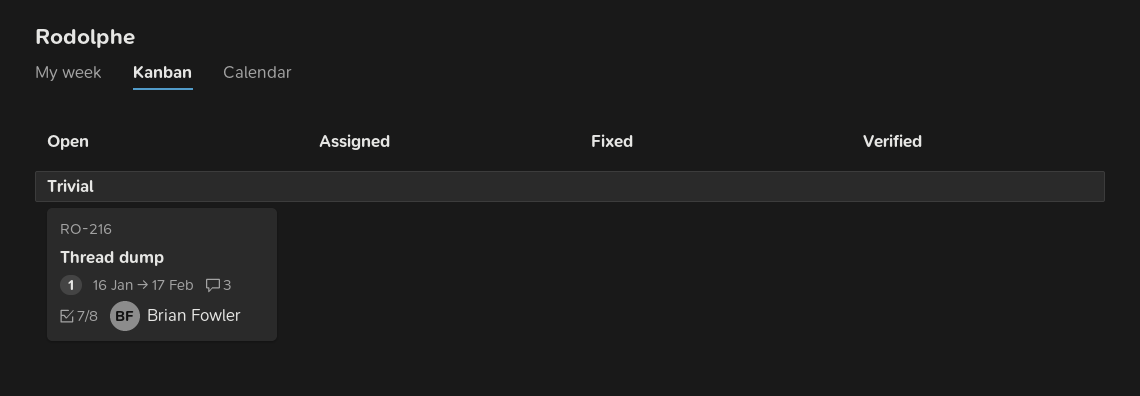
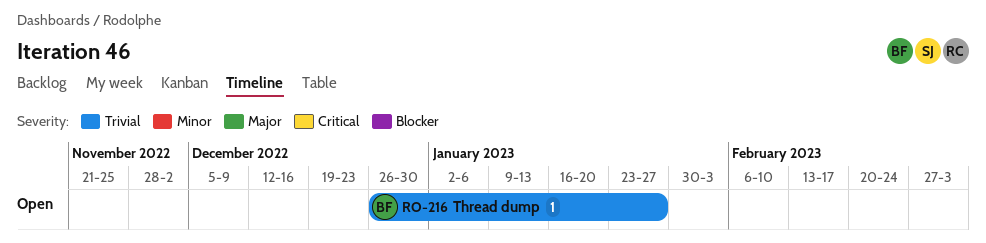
RO-216, start: Jan 16 -> Dec 26
RO-216, due: Feb 17 -> Jan 27

